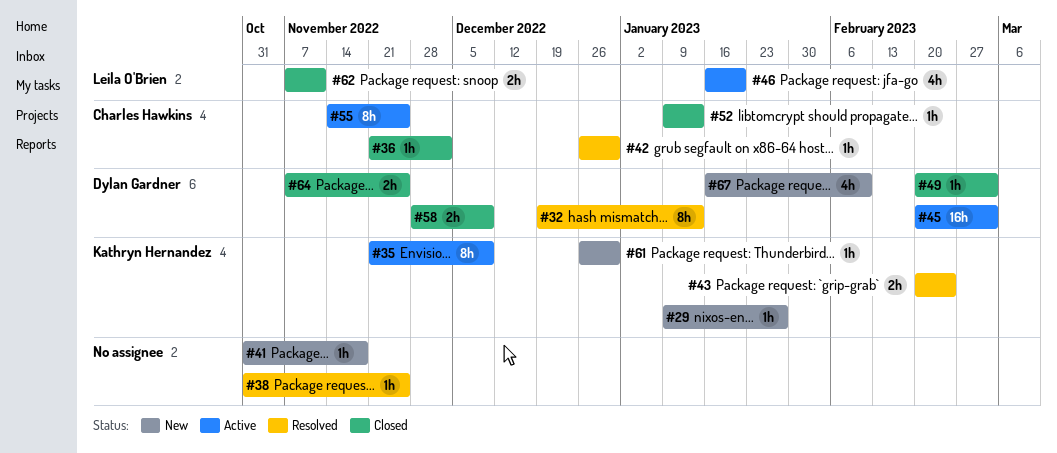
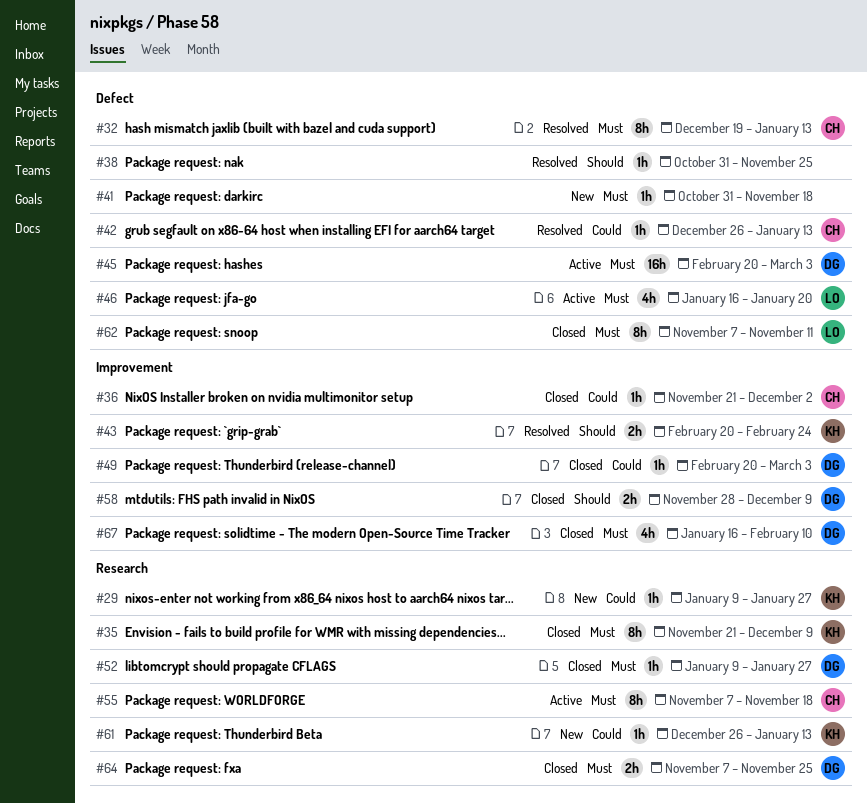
#32, owner: Dylan Gardner -> Charles Hawkins
#35, status: Active -> Closed
#42, due: Dec 30 -> Jan 13
#52, owner: Charles Hawkins -> Dylan Gardner
#52, due: Jan 13 -> Jan 27
#55, start: Nov 14 -> Nov 7
#55, due: Nov 25 -> Nov 18
#61, due: Dec 30 -> Jan 13
#62, estimate: 2h -> 8h
#67, status: New -> Closed

